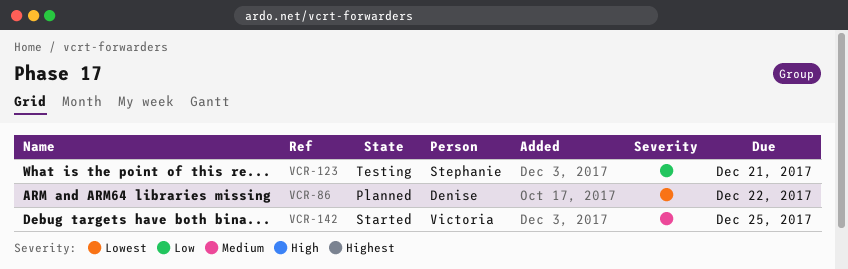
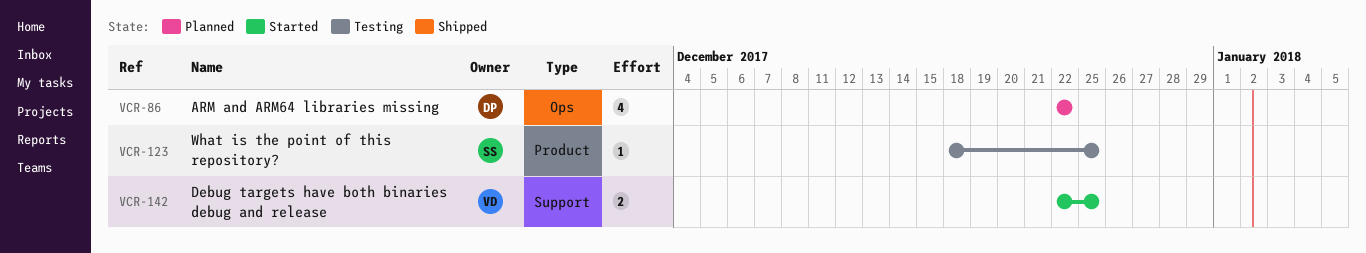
VCR-123, due: Dec 21 -> Dec 25

